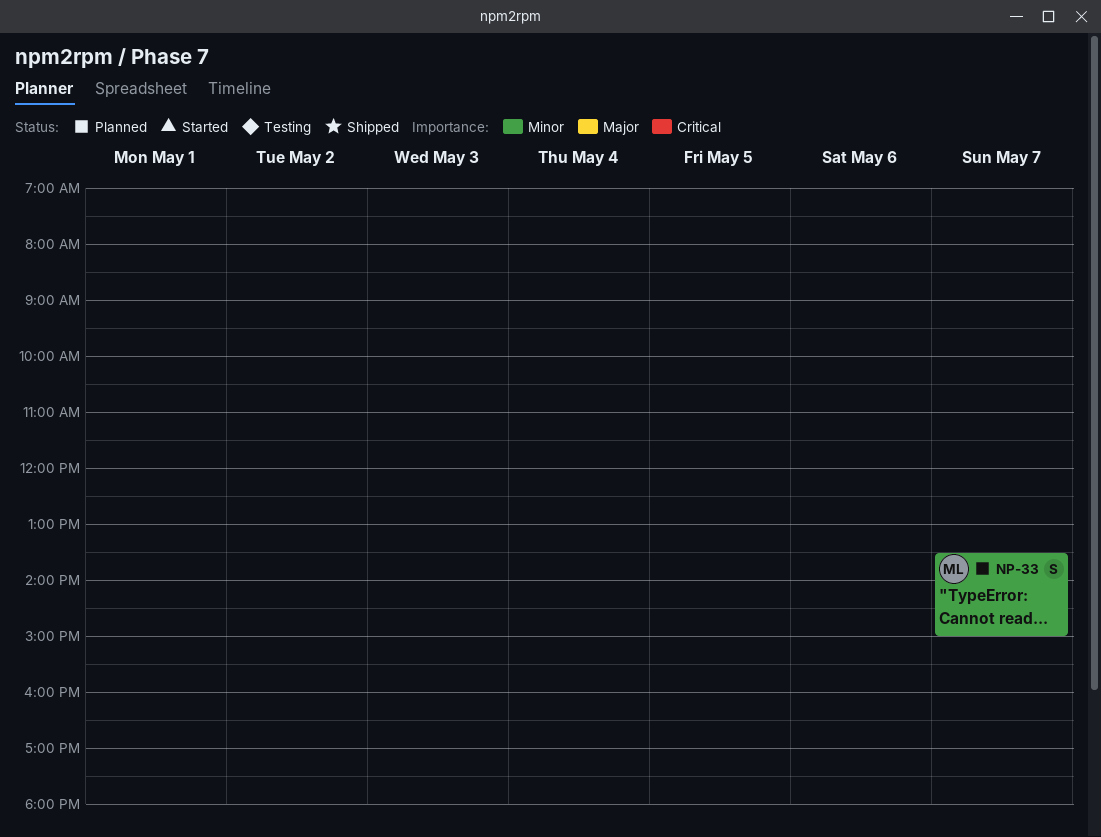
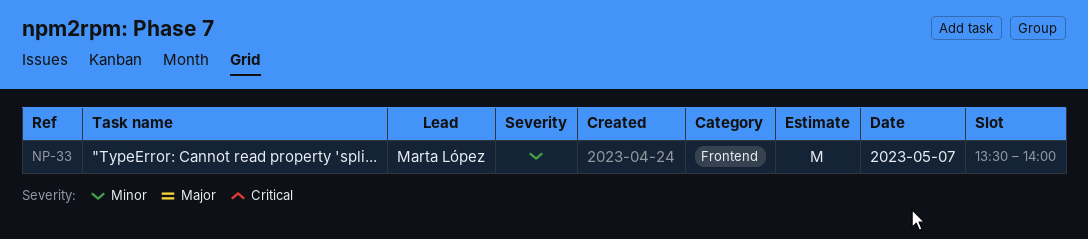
NP-33, estimate: S -> M
NP-33, ends: 15:00 -> 14:00

